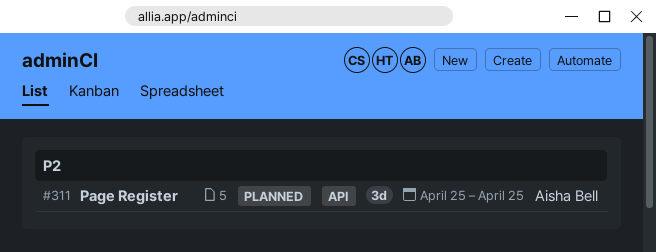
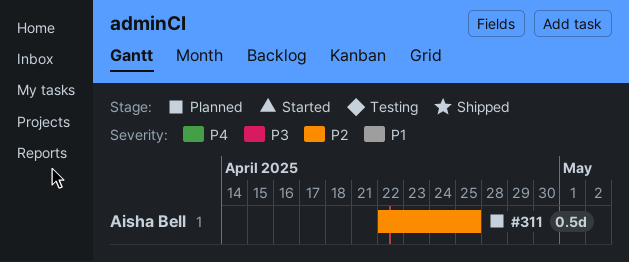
#311, estimate: 3d -> 0.5d
#311, start: Apr 25 -> Apr 22

